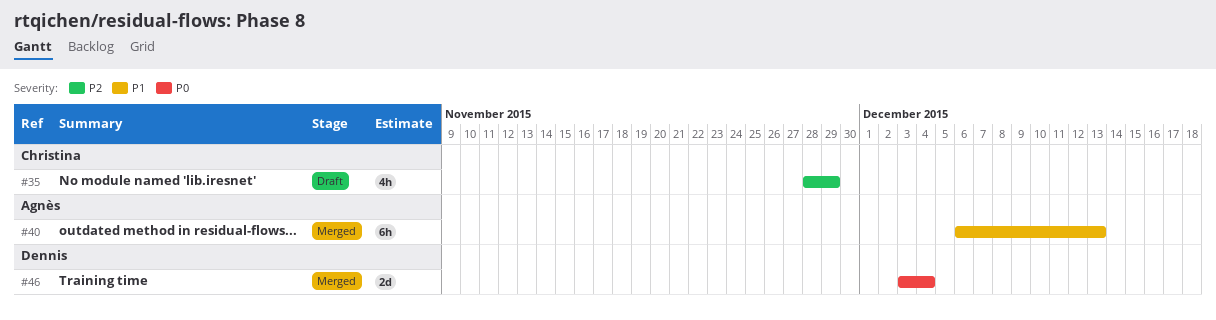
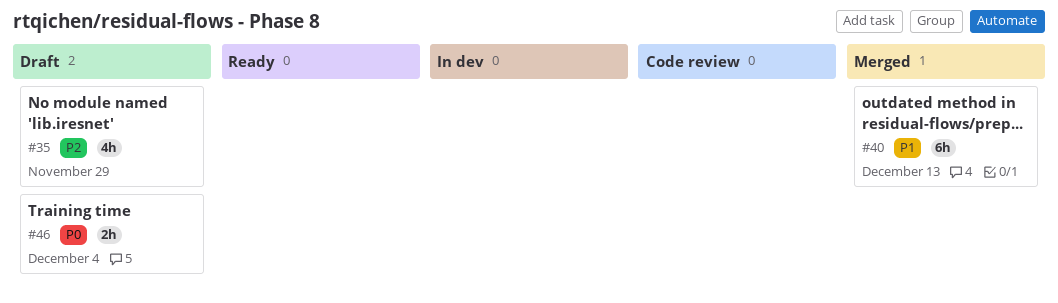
#46, status: Merged -> Draft
#46, estimate: 2d -> 2h

